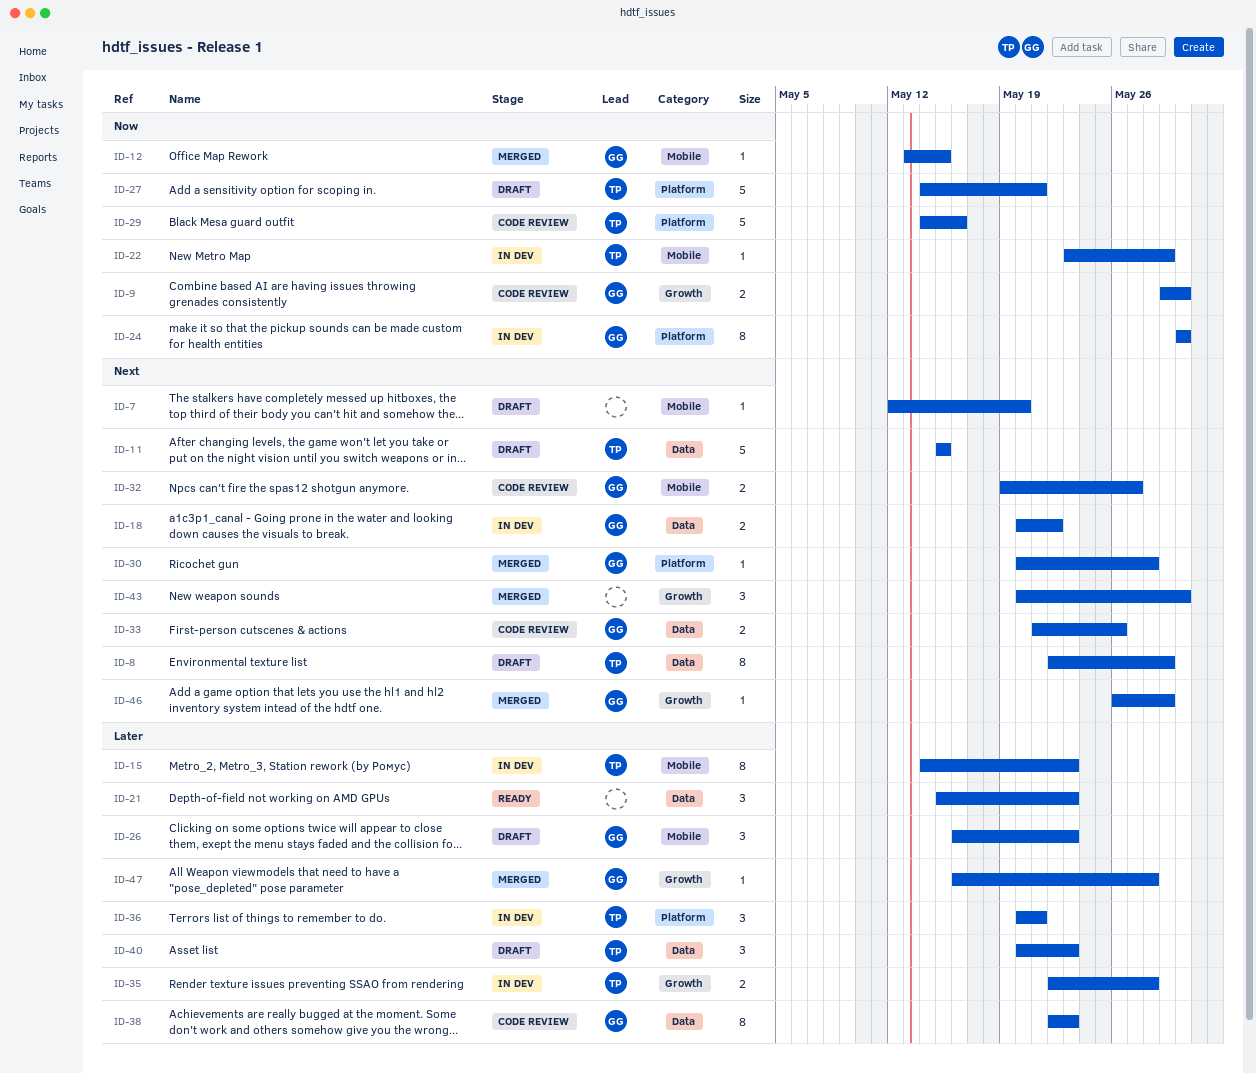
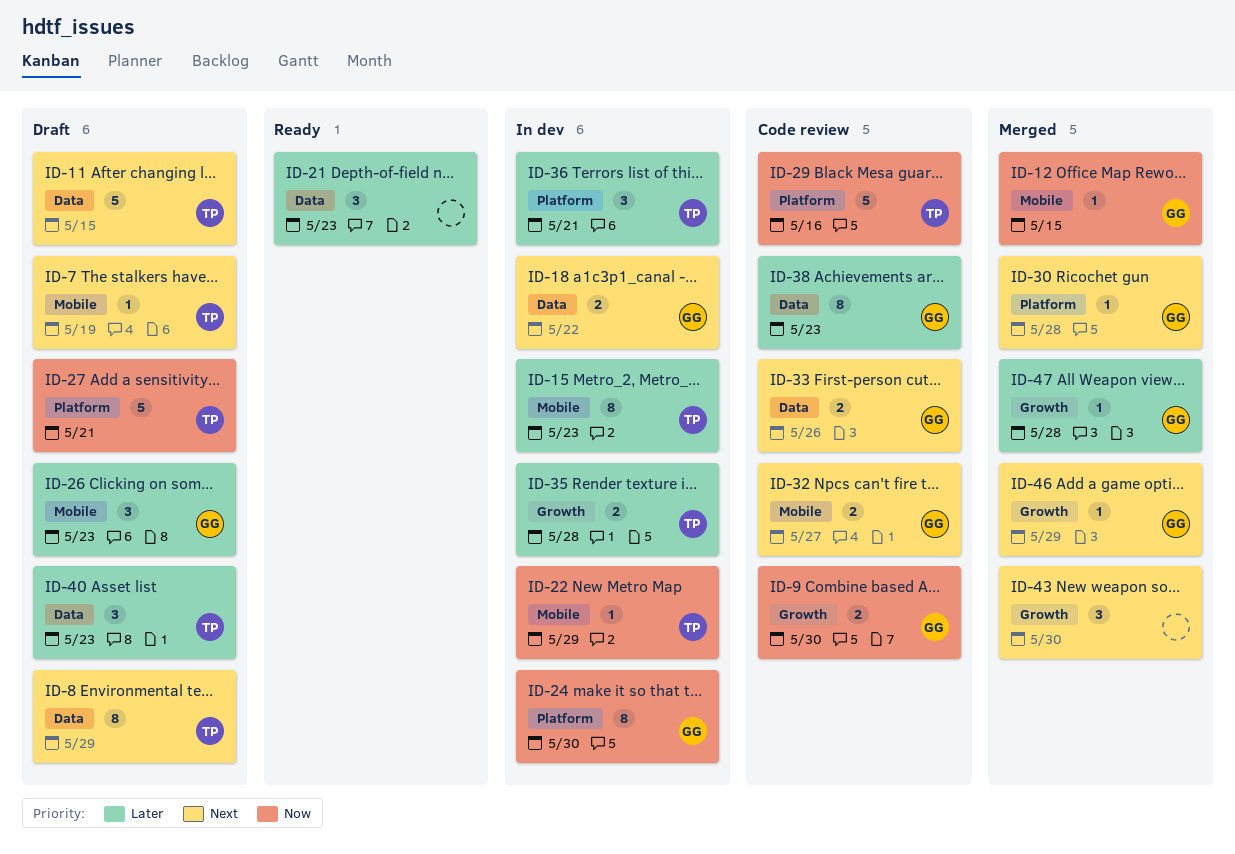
ID-7, owner: none -> TP
ID-7, due: May 20 -> May 19

